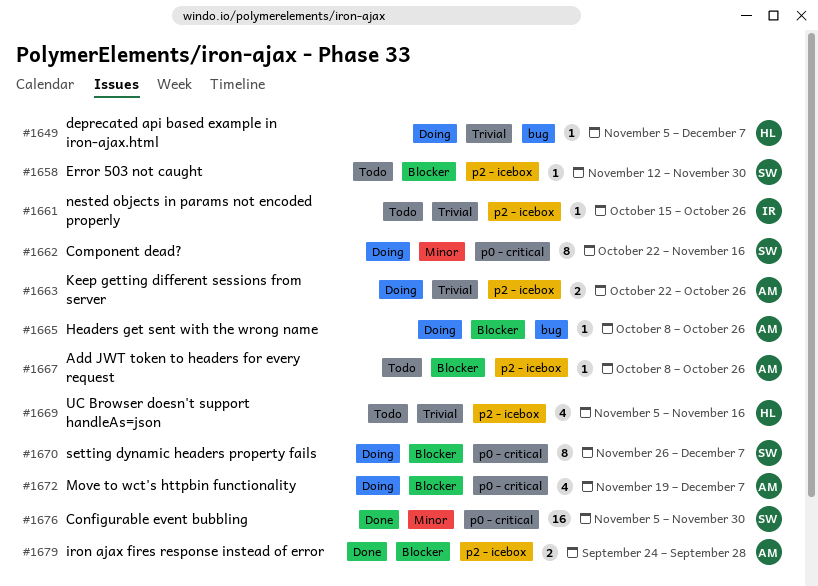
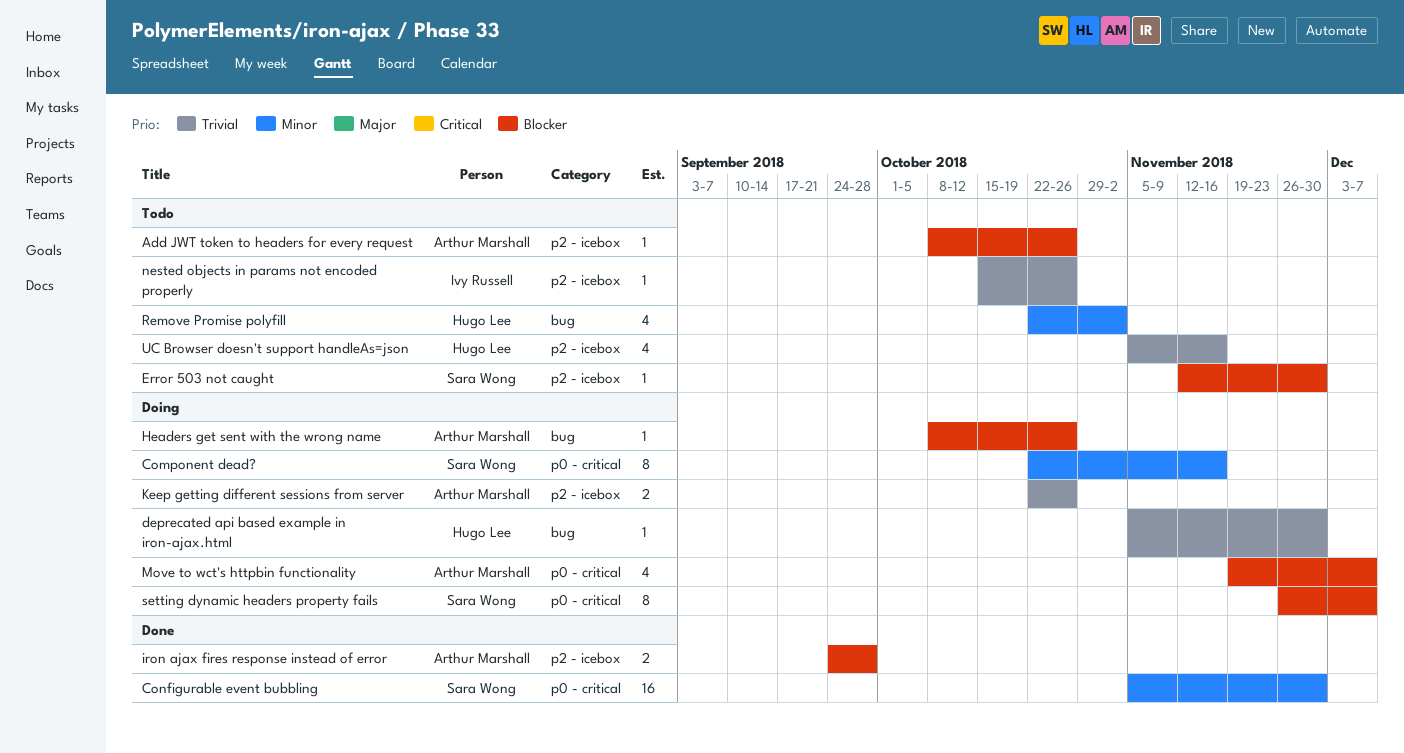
deprecated api based example in iron-ajax.html, due: Dec 7 -> Nov 30
Remove Promise polyfill: none -> present

